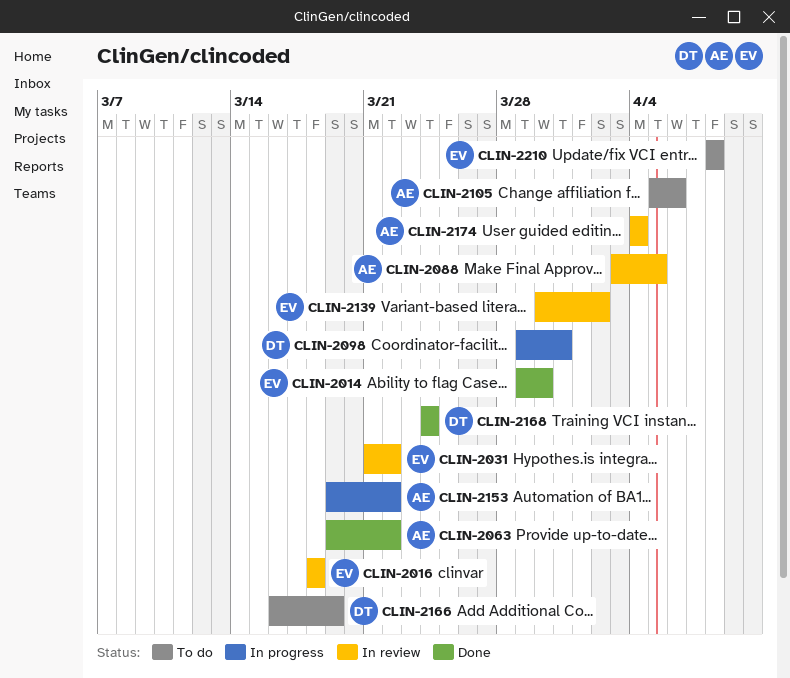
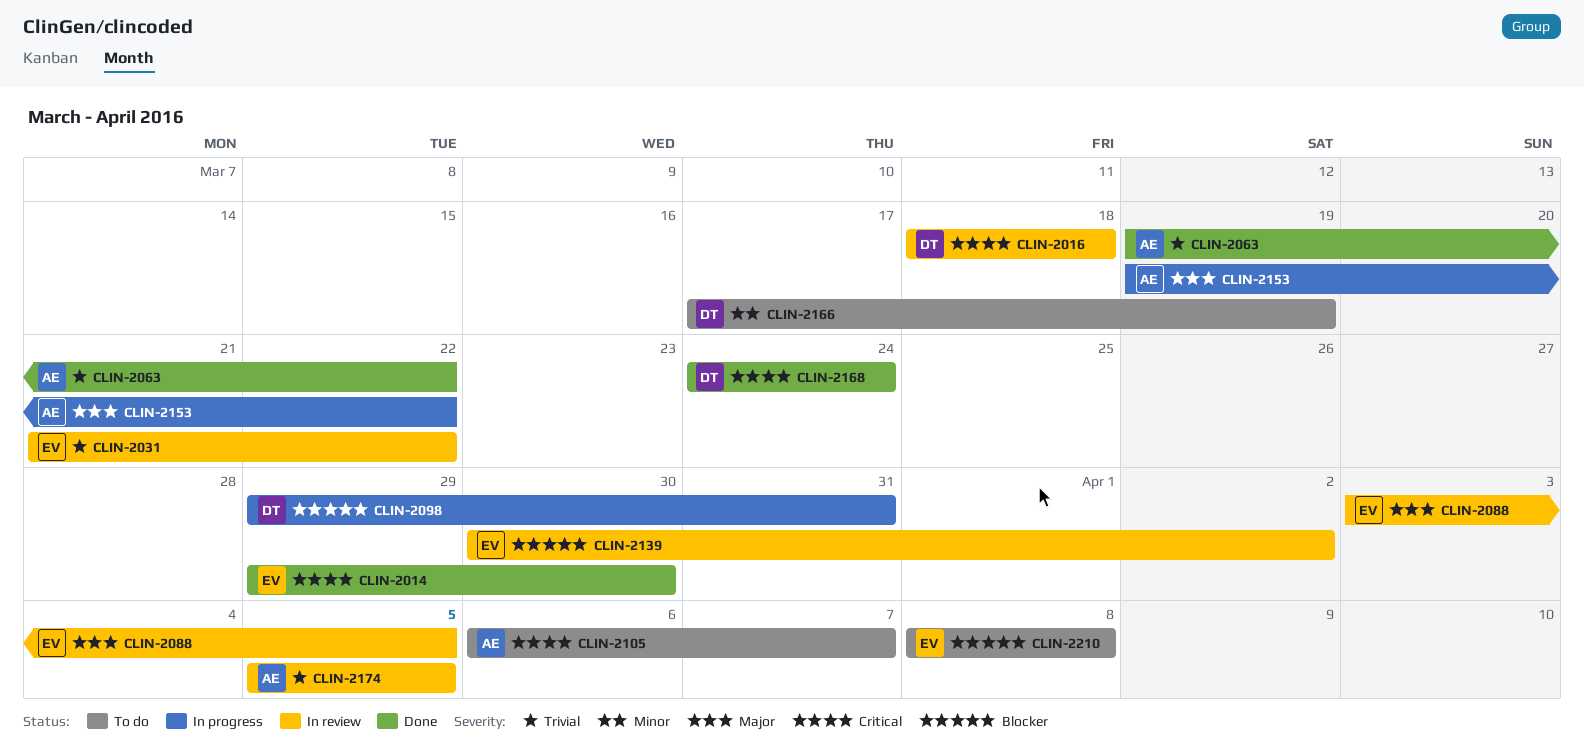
CLIN-2016, owner: EV -> DT
CLIN-2088, owner: AE -> EV
CLIN-2105, start: Apr 5 -> Apr 6
CLIN-2105, due: Apr 6 -> Apr 7
CLIN-2166, start: Mar 16 -> Mar 17
CLIN-2174, start: Apr 4 -> Apr 5
CLIN-2174, due: Apr 4 -> Apr 5

